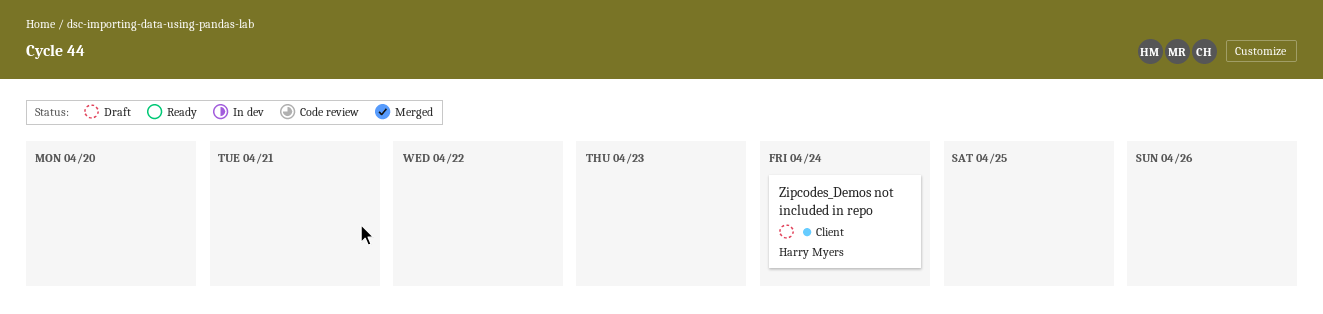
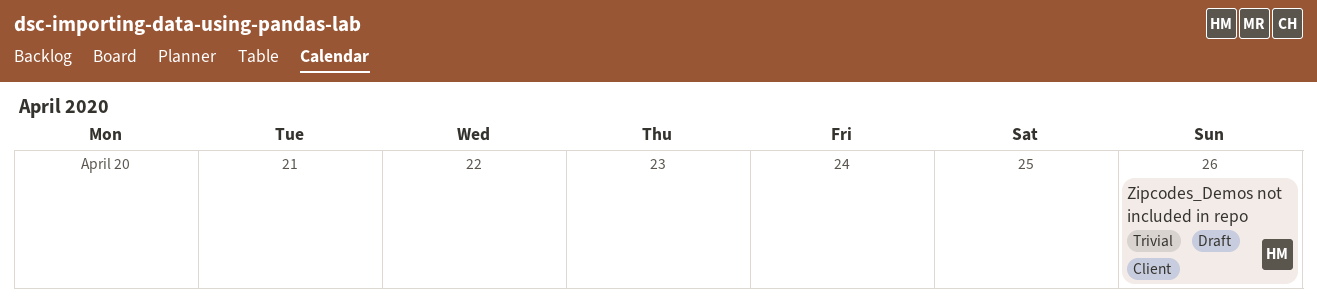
Zipcodes_Demos not included in repo, due: Apr 24 -> Apr 26

